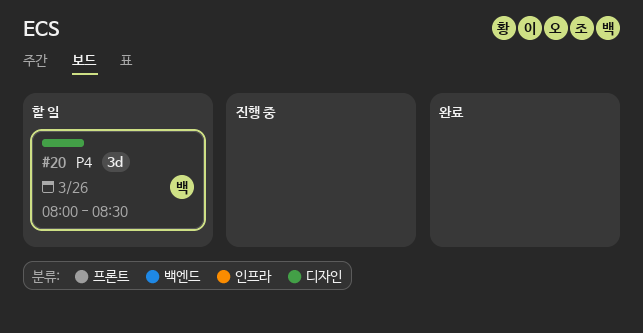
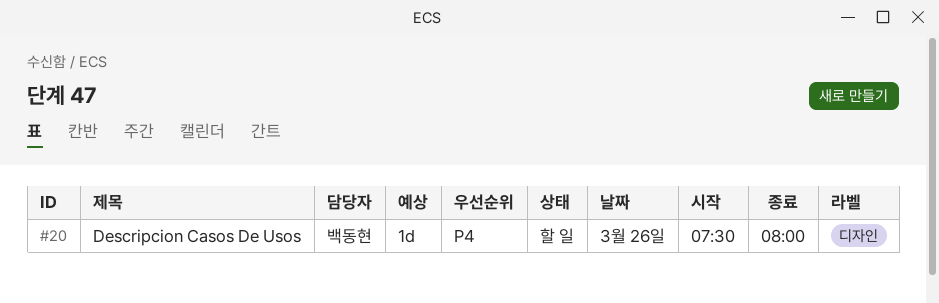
#20, estimate: 3d -> 1d
#20, begins: 08:00 -> 07:30
#20, ends: 08:30 -> 08:00

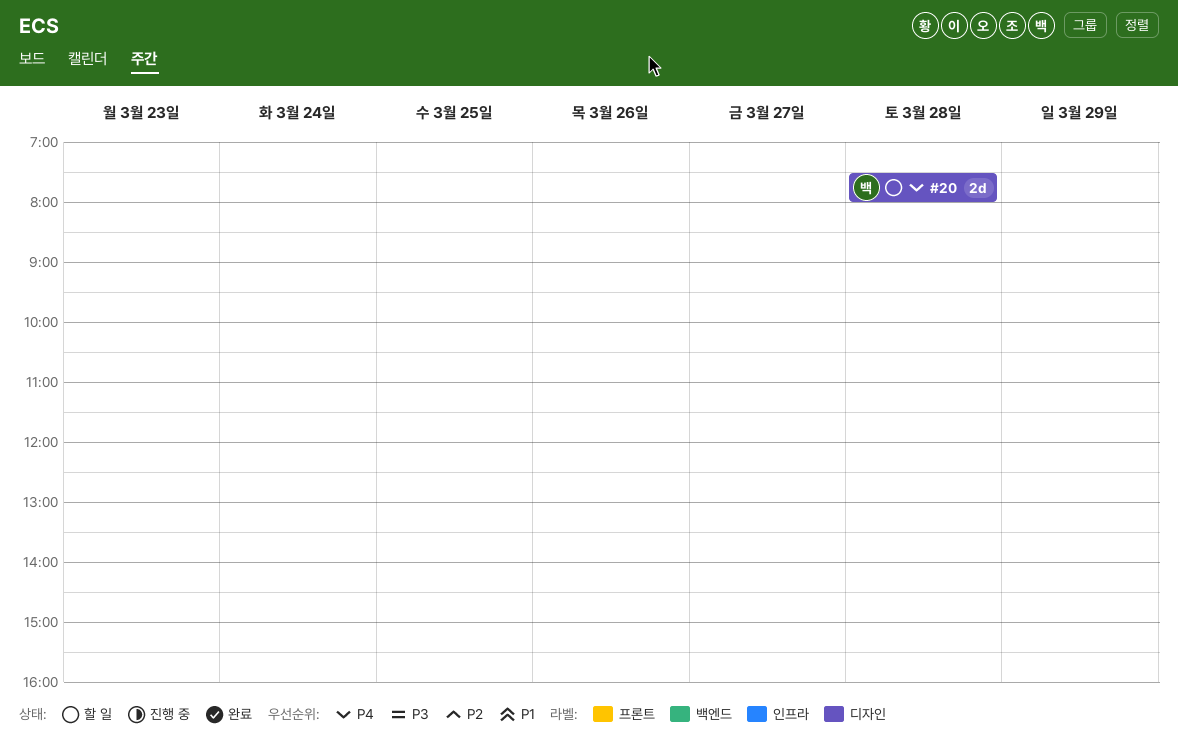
#20, estimate: 1d -> 2d
#20, day: Mar 26 -> Mar 28

